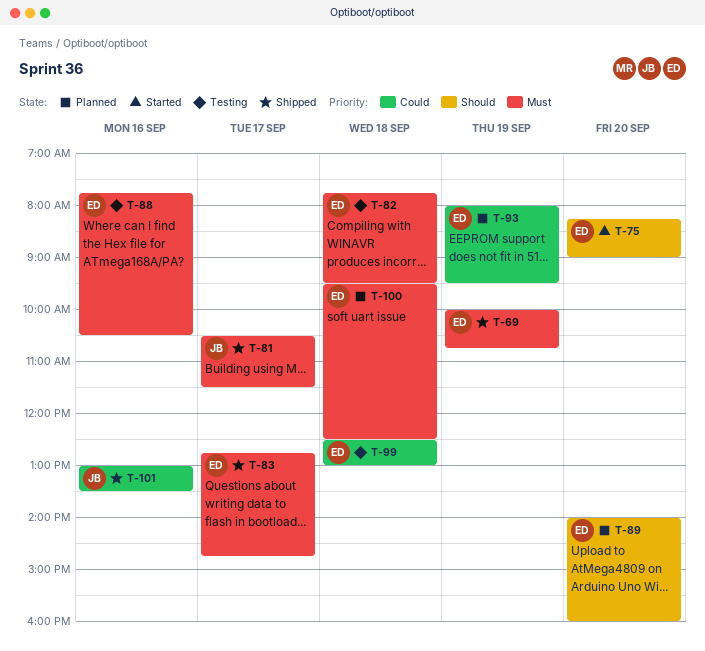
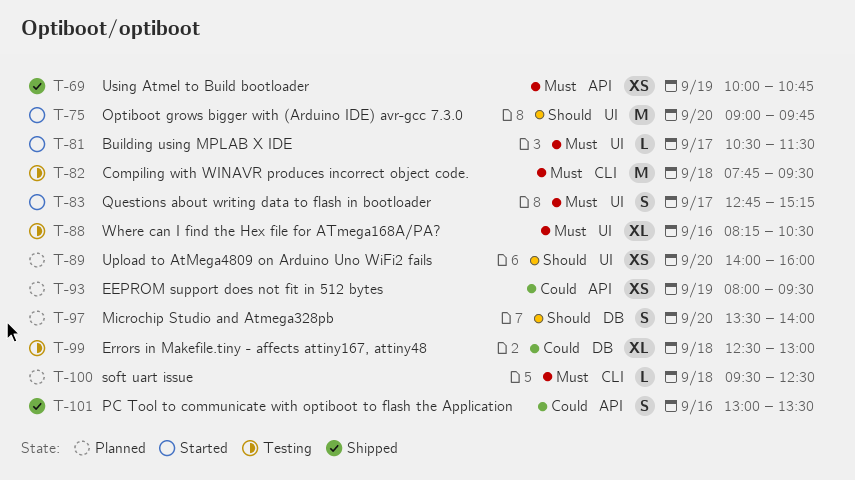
T-75, begins: 08:15 -> 09:00
T-75, ends: 09:00 -> 09:45
T-81, status: Shipped -> Started
T-83, status: Shipped -> Started
T-83, ends: 14:45 -> 15:15
T-88, begins: 07:45 -> 08:15
T-97: none -> present

